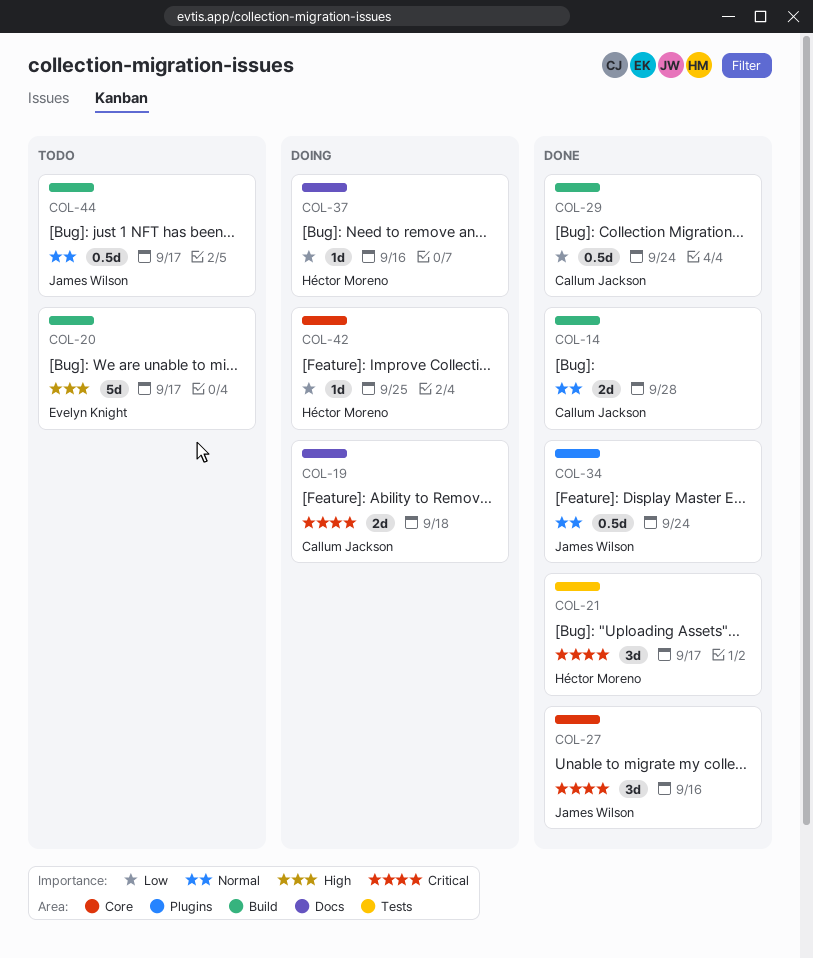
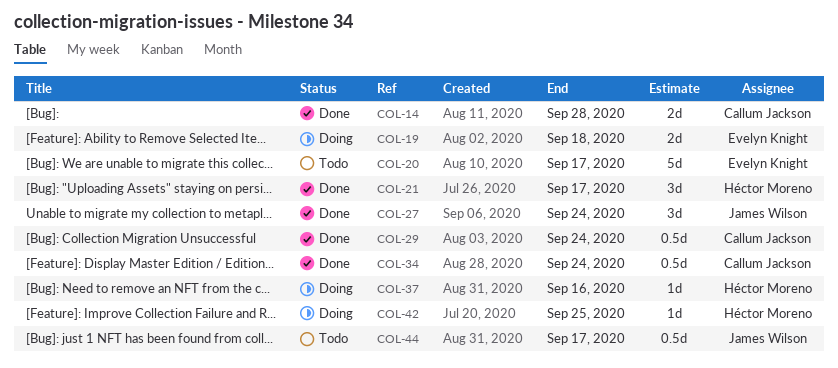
COL-19, owner: Callum Jackson -> Evelyn Knight
COL-27, due: Sep 16 -> Sep 24
COL-34, owner: James Wilson -> Callum Jackson

